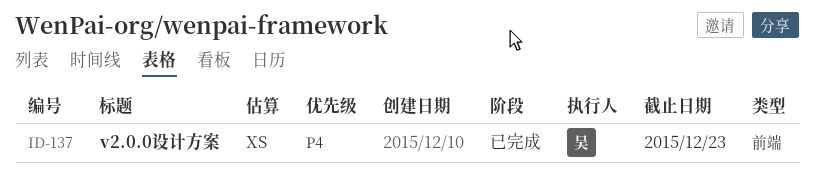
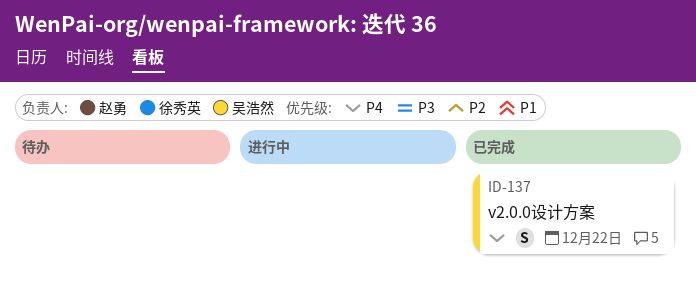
ID-137, estimate: XS -> S
ID-137, due: Dec 23 -> Dec 22

